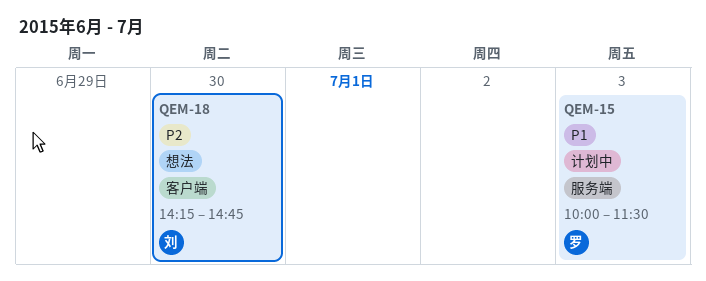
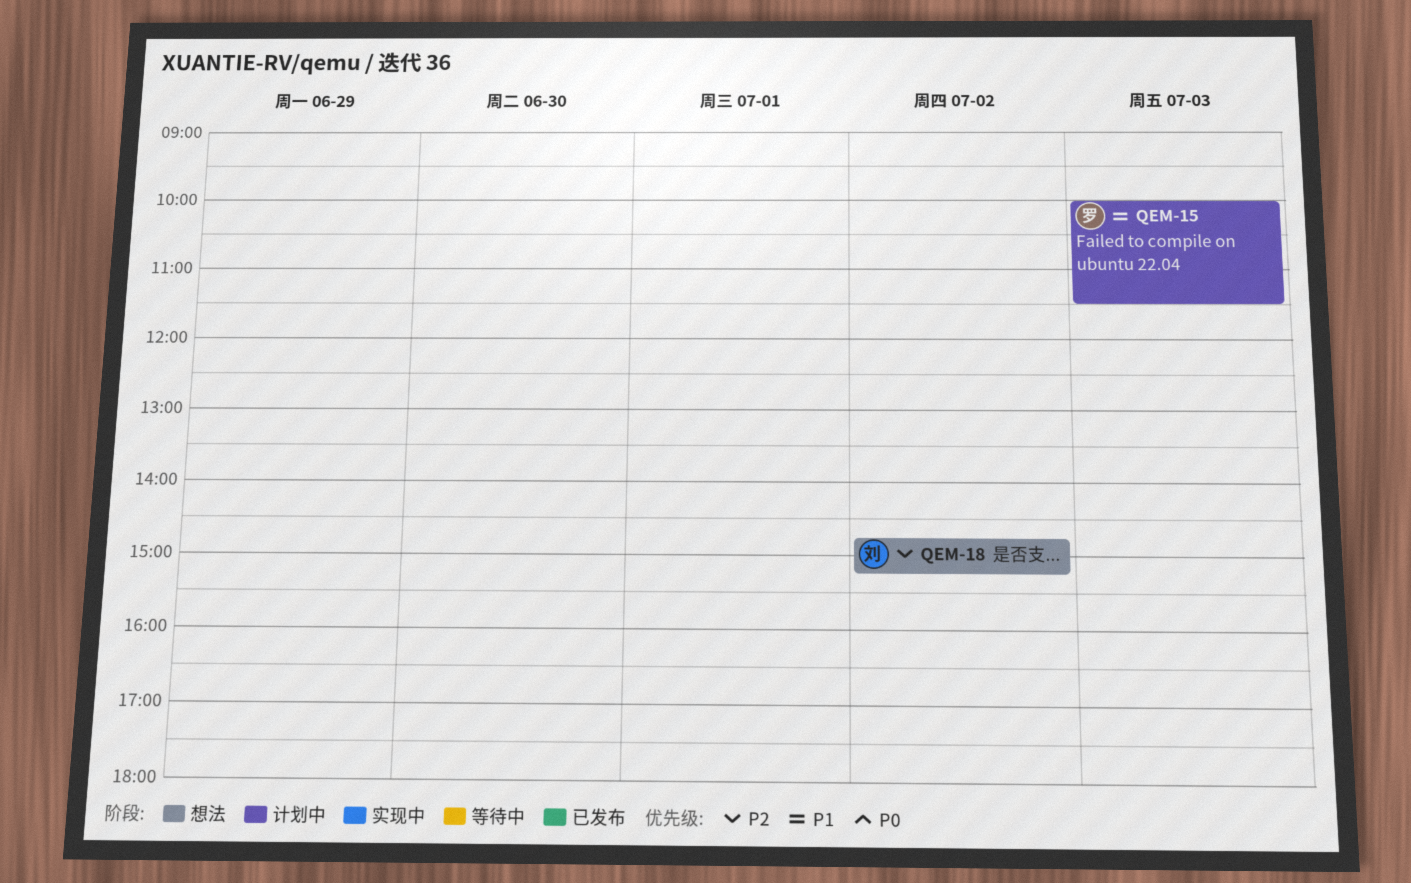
QEM-18, day: Jun 30 -> Jul 2
QEM-18, begins: 14:15 -> 14:45
QEM-18, ends: 14:45 -> 15:15

